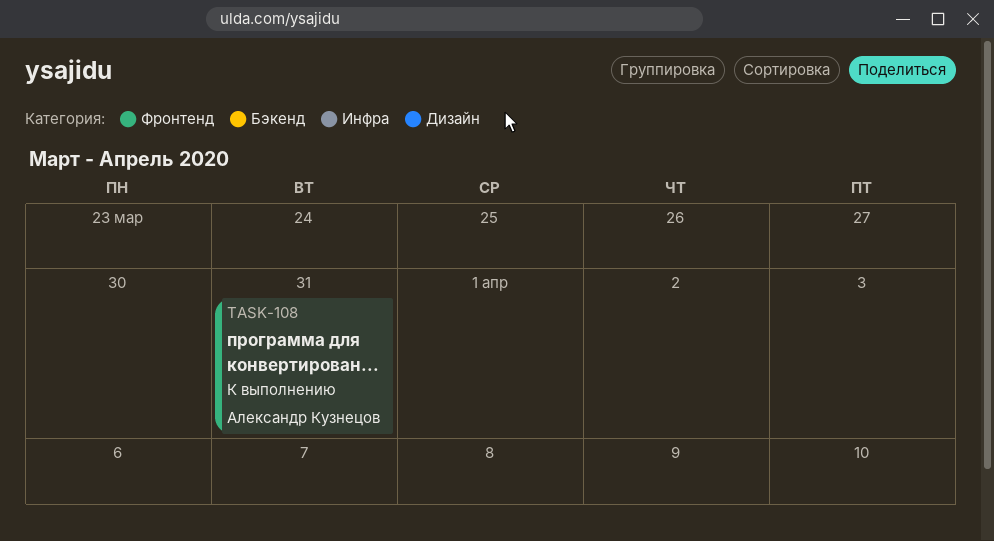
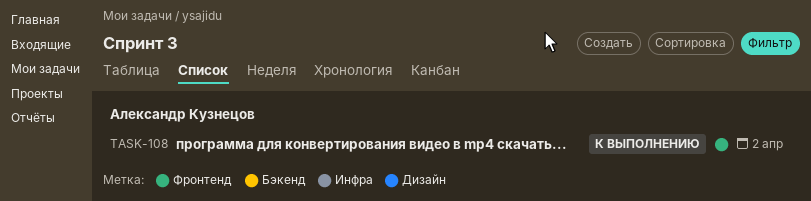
TASK-108, due: Mar 31 -> Apr 2

